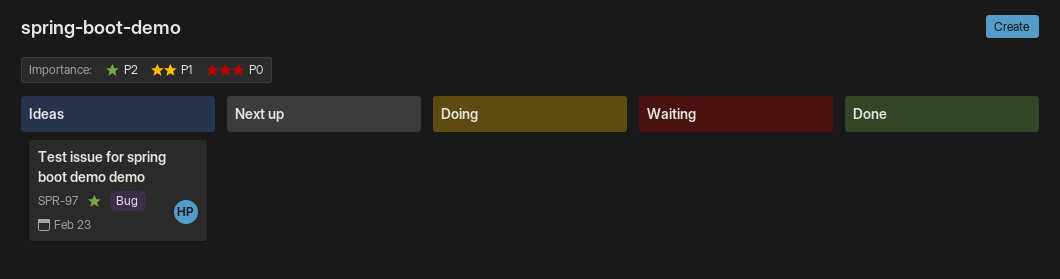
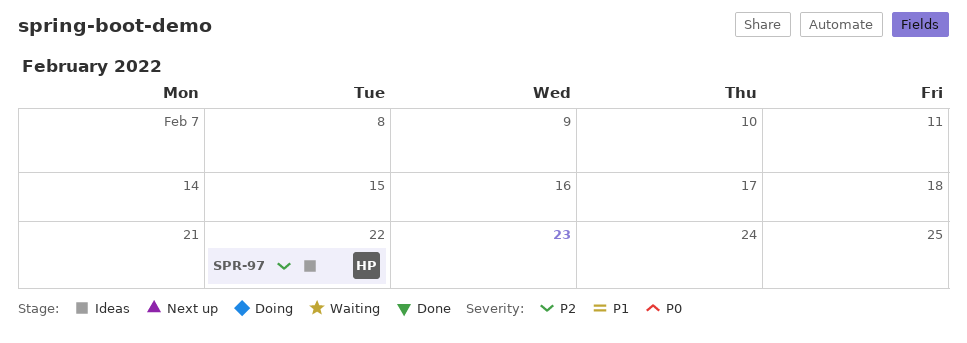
SPR-97, due: Feb 23 -> Feb 22

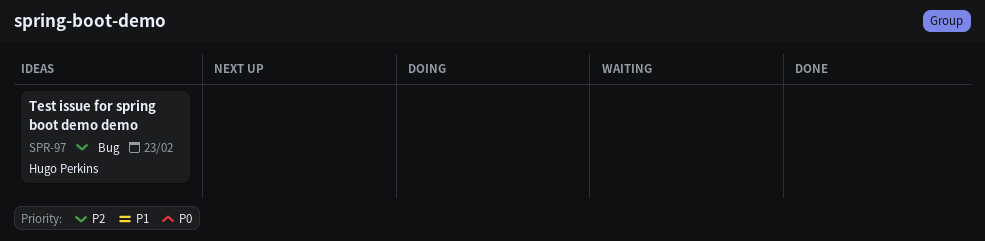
SPR-97, due: Feb 22 -> Feb 23

